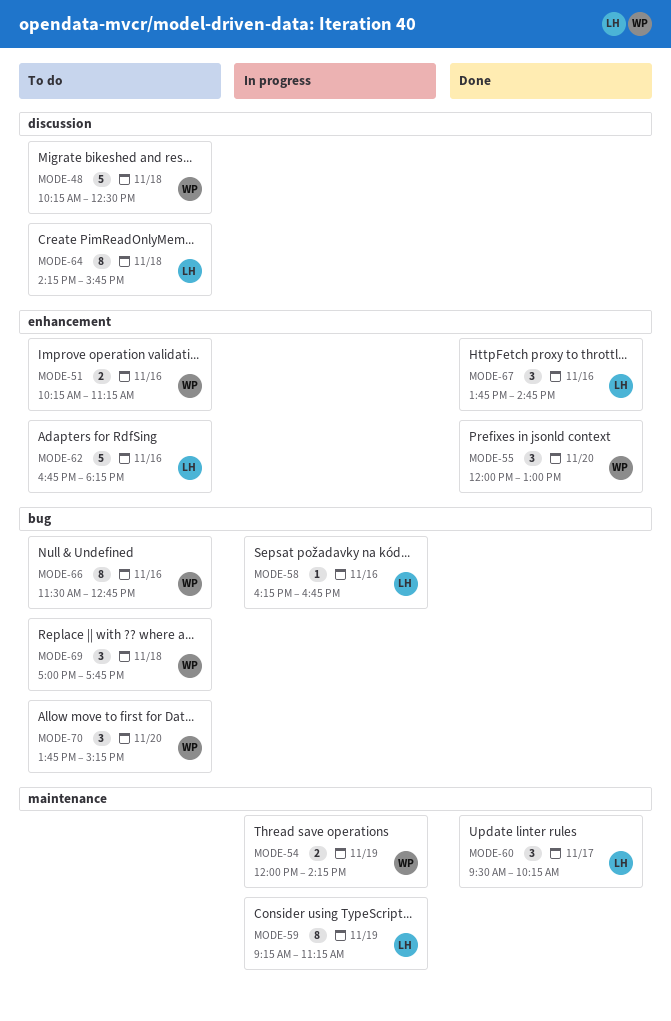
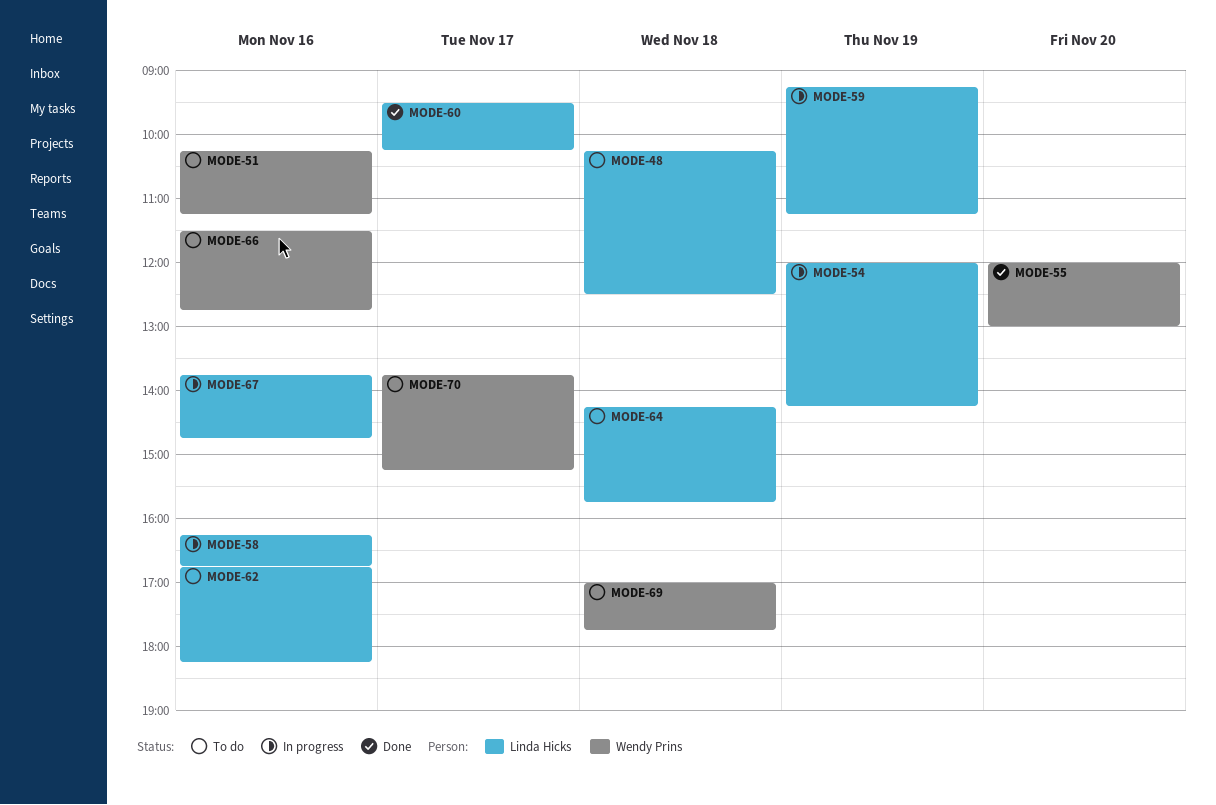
MODE-48, owner: Wendy Prins -> Linda Hicks
MODE-54, owner: Wendy Prins -> Linda Hicks
MODE-67, status: Done -> In progress
MODE-70, day: Nov 20 -> Nov 17

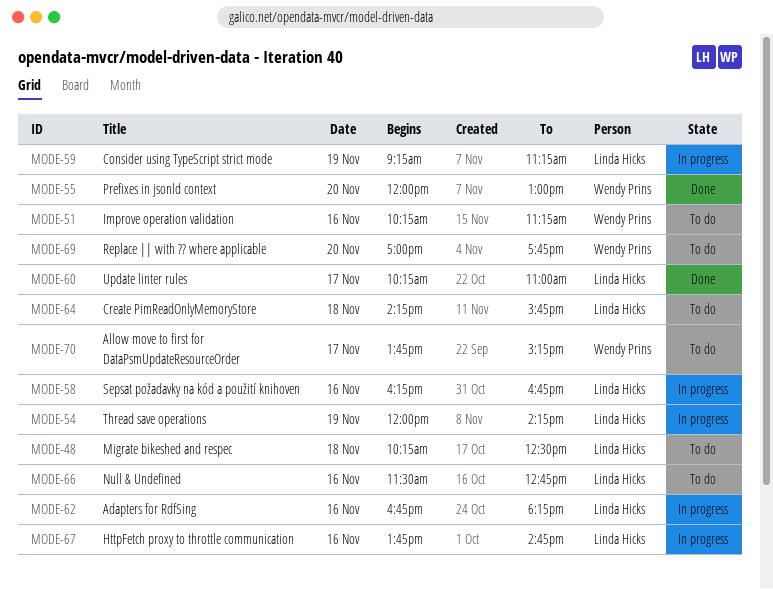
MODE-60, begins: 09:30 -> 10:15
MODE-60, ends: 10:15 -> 11:00
MODE-62, status: To do -> In progress
MODE-66, owner: Wendy Prins -> Linda Hicks
MODE-69, day: Nov 18 -> Nov 20

